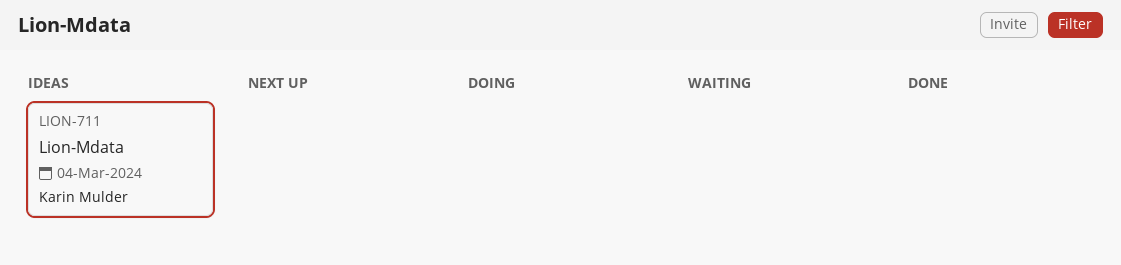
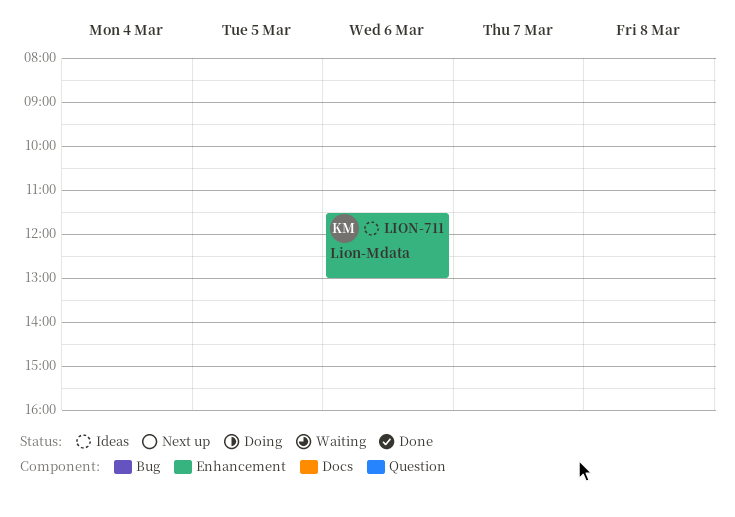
LION-711, day: Mar 4 -> Mar 6

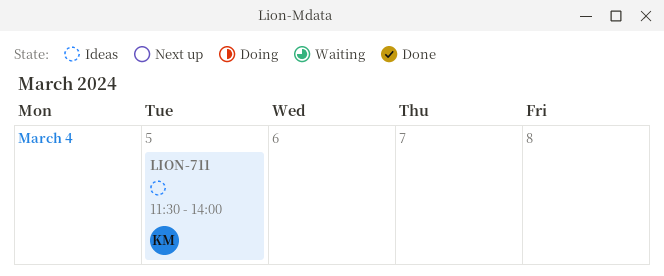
LION-711, day: Mar 6 -> Mar 5
LION-711, ends: 13:00 -> 14:00

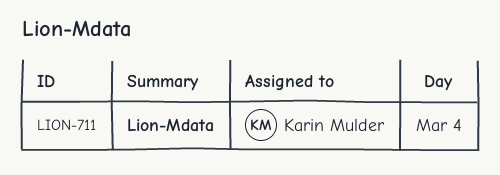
LION-711, day: Mar 5 -> Mar 4

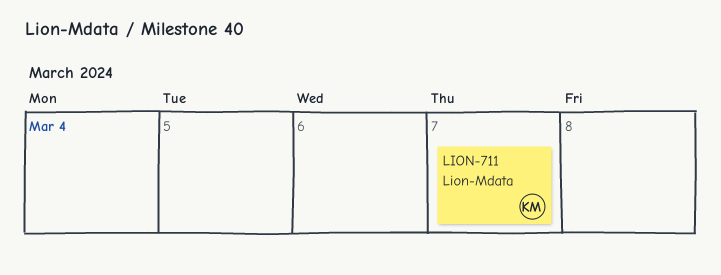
LION-711, day: Mar 4 -> Mar 7

